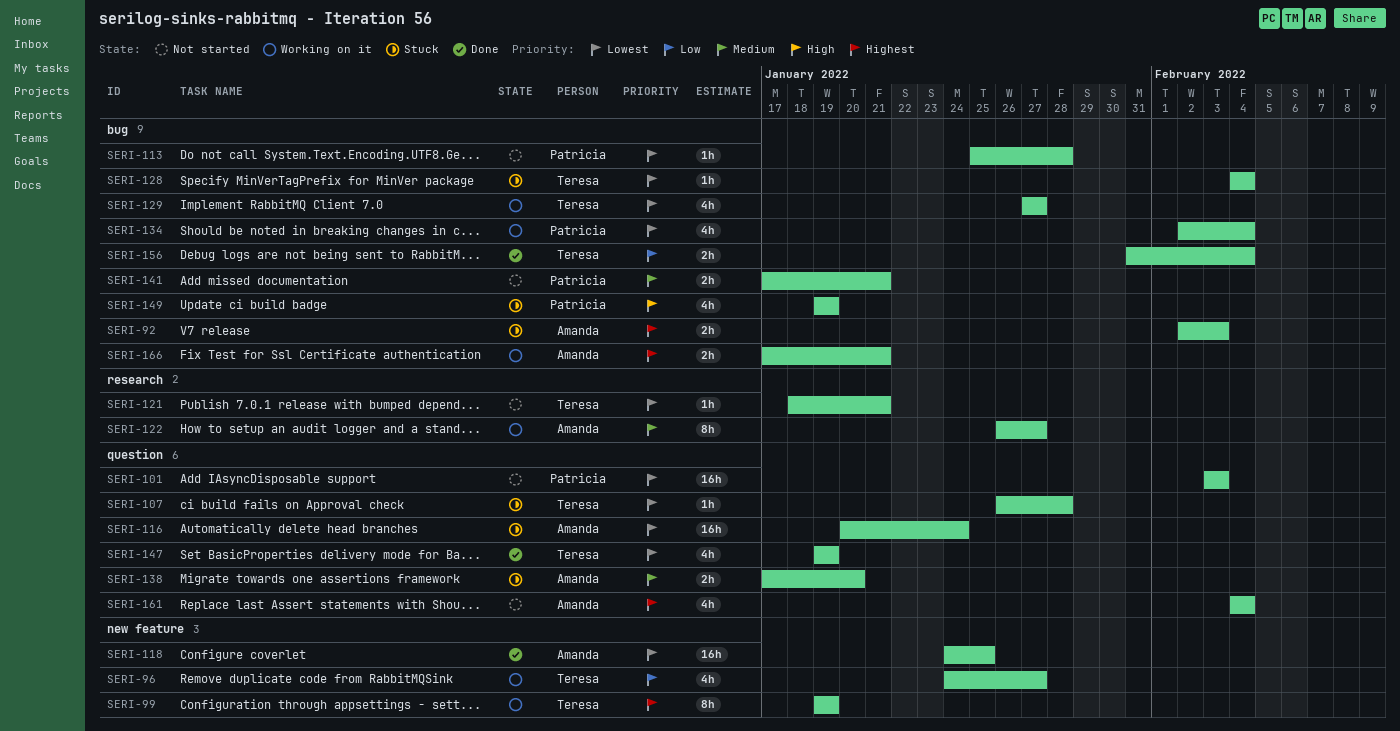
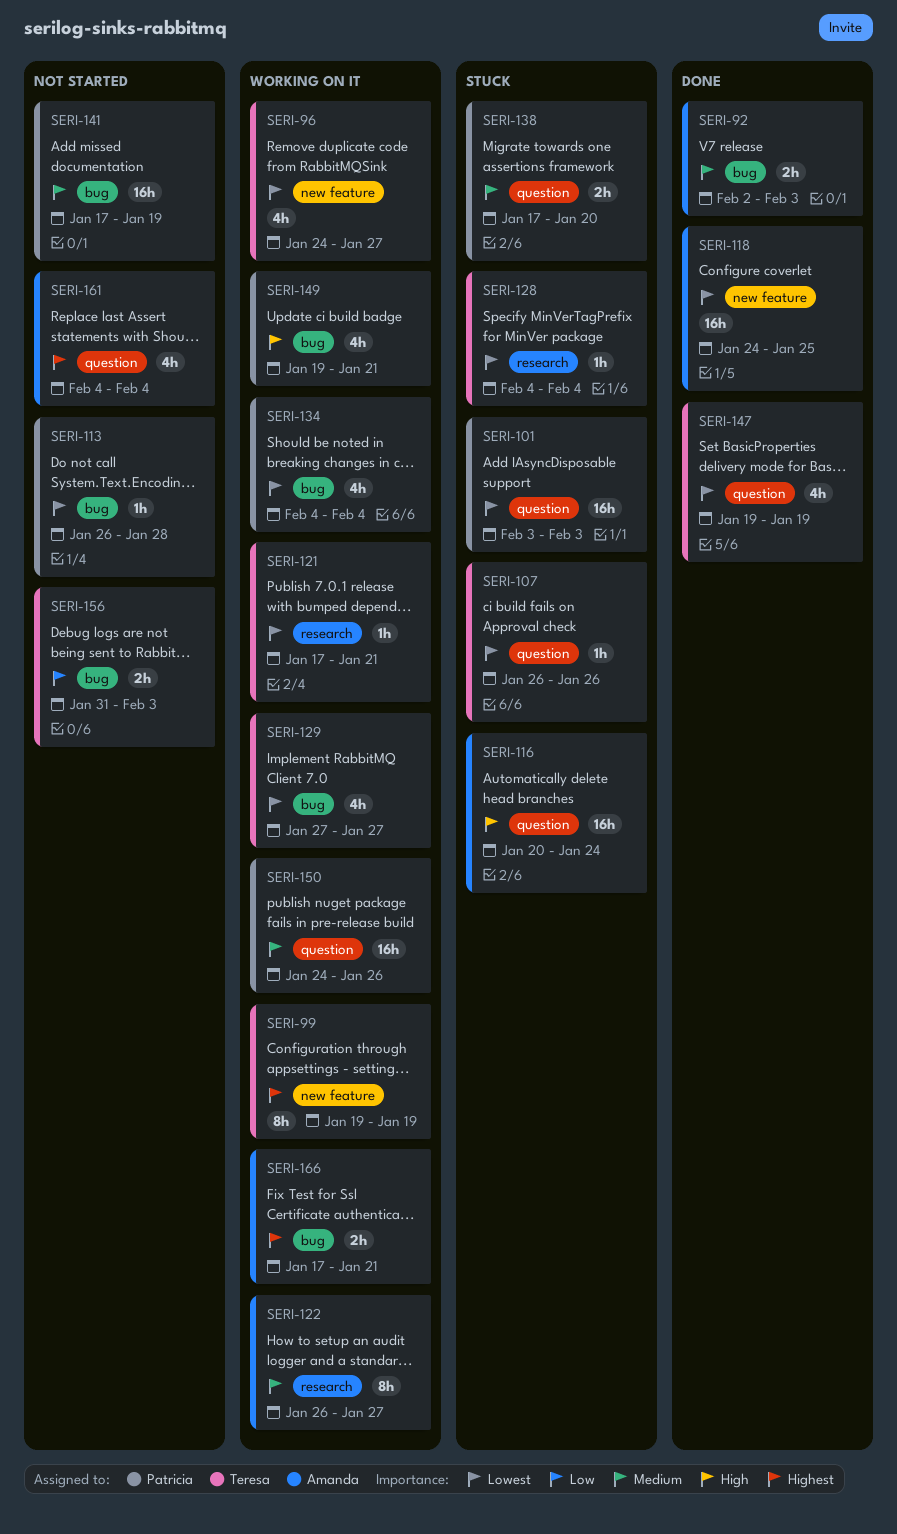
SERI-92, status: Stuck -> Done
SERI-92, priority: Highest -> Medium
SERI-96, priority: Low -> Lowest
SERI-101, status: Not started -> Stuck
SERI-107, due: Jan 28 -> Jan 26
SERI-113, start: Jan 25 -> Jan 26
SERI-116, priority: Lowest -> High
SERI-121, status: Not started -> Working on it
SERI-121, start: Jan 18 -> Jan 17
SERI-128, label: bug -> research
SERI-134, start: Feb 2 -> Feb 4
SERI-138, owner: Amanda -> Patricia
SERI-141, estimate: 2h -> 16h
SERI-141, due: Jan 21 -> Jan 19
SERI-149, status: Stuck -> Working on it
SERI-149, due: Jan 19 -> Jan 21
SERI-150: none -> present
SERI-156, status: Done -> Not started
SERI-156, due: Feb 4 -> Feb 3

